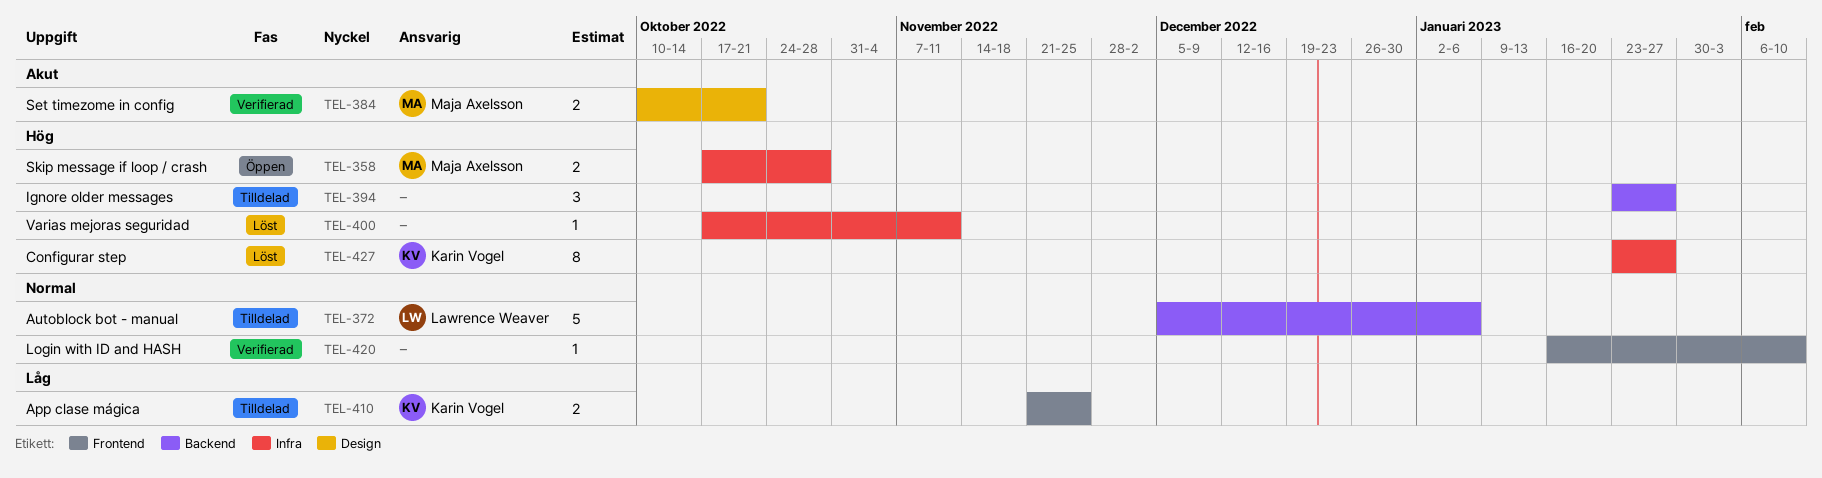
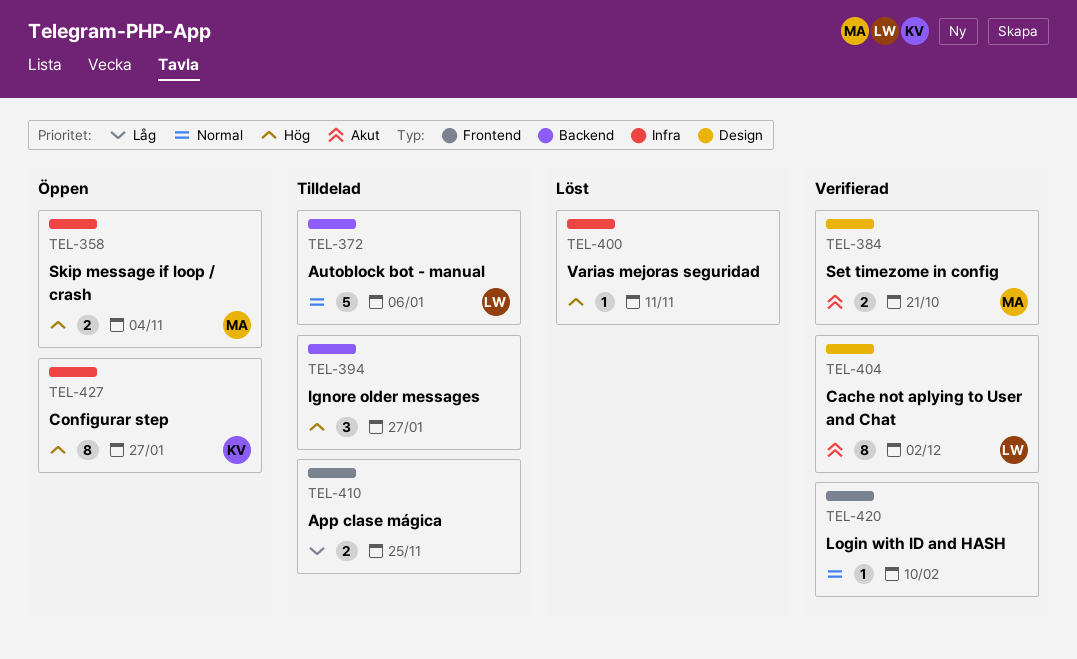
TEL-358, due: Oct 28 -> Nov 4
TEL-404: none -> present
TEL-410, owner: Karin Vogel -> none
TEL-427, status: Löst -> Öppen

